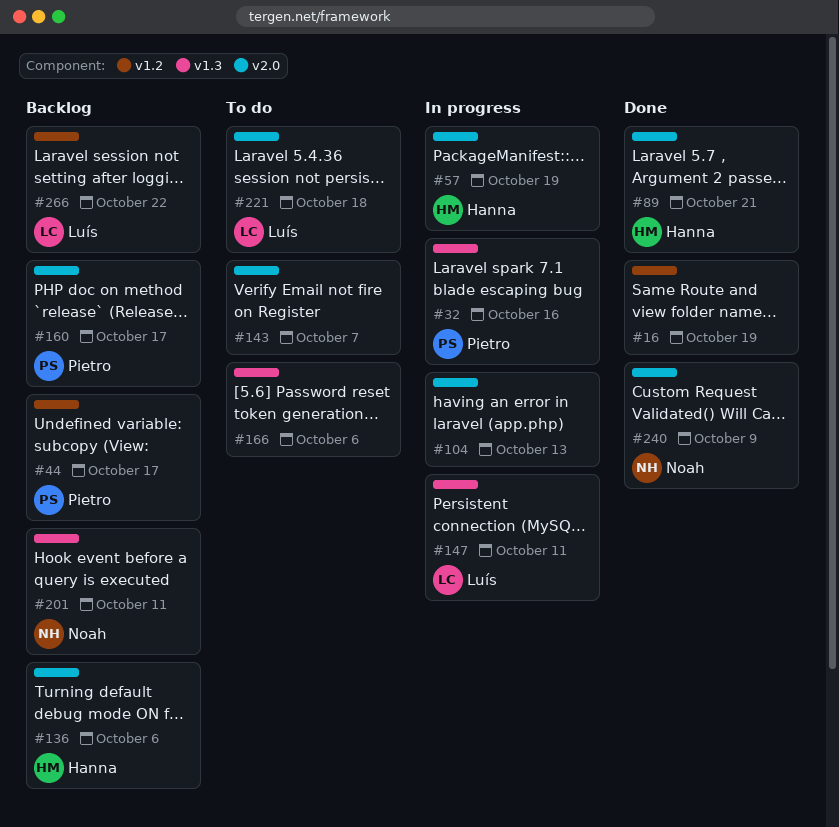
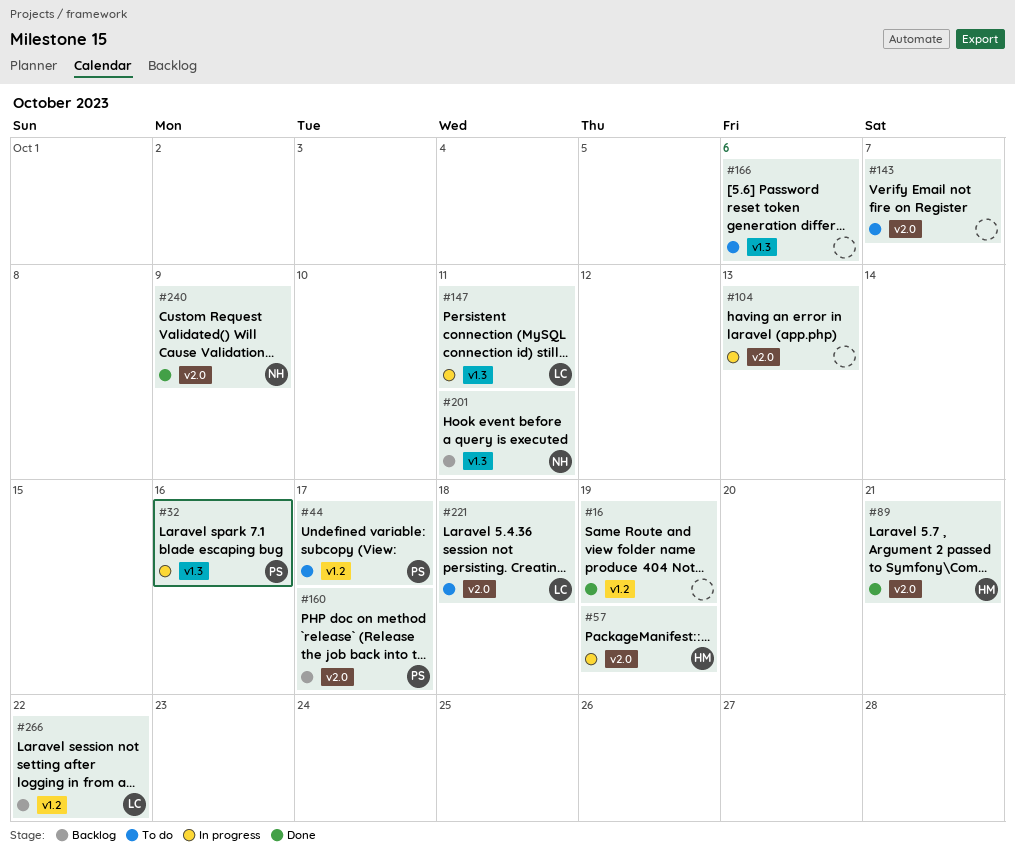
#44, status: Backlog -> To do
#136: present -> none

